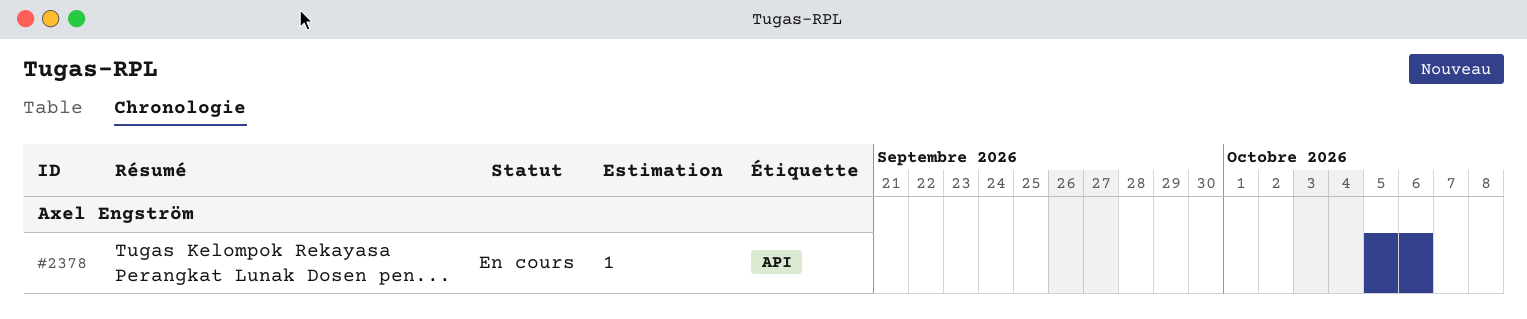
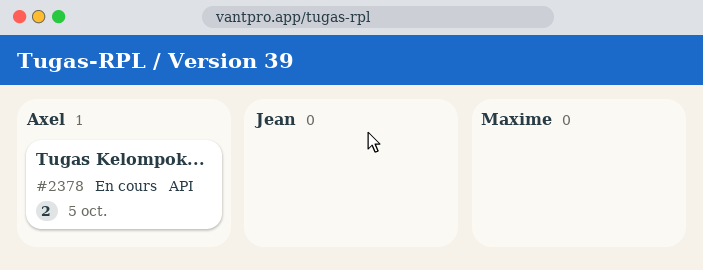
#2378, estimate: 1 -> 2
#2378, due: Oct 6 -> Oct 5

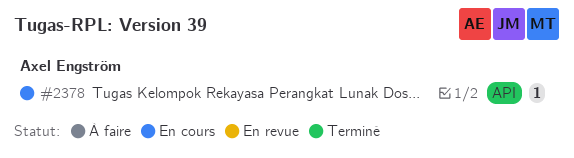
#2378, estimate: 2 -> 1

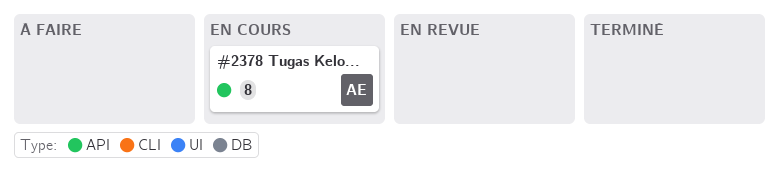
#2378, estimate: 1 -> 8

